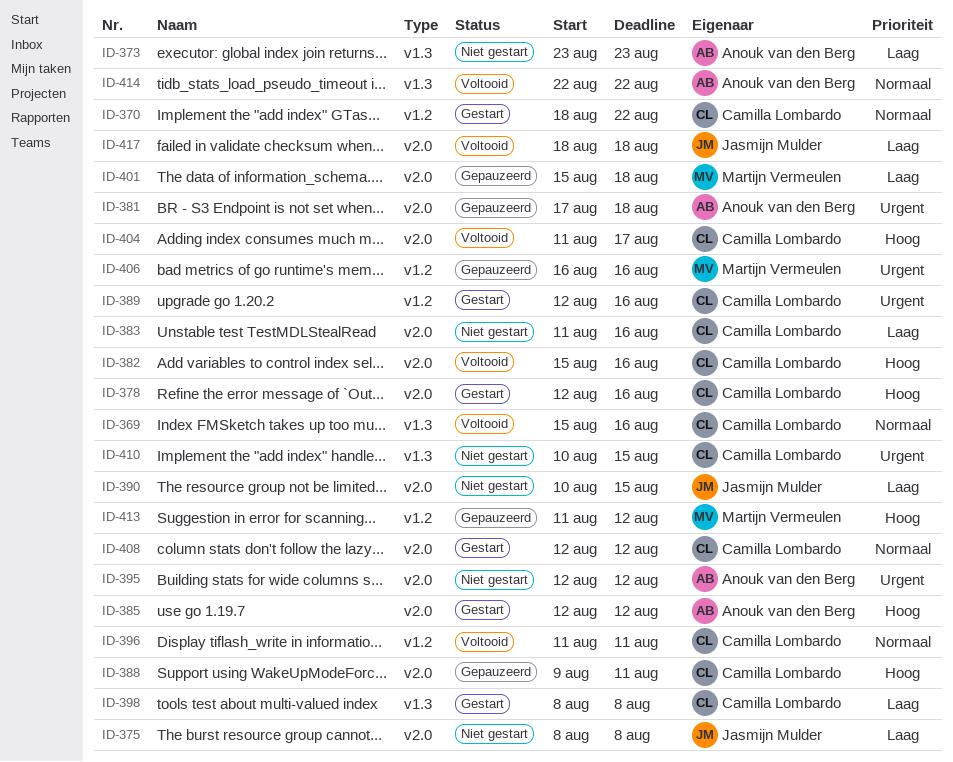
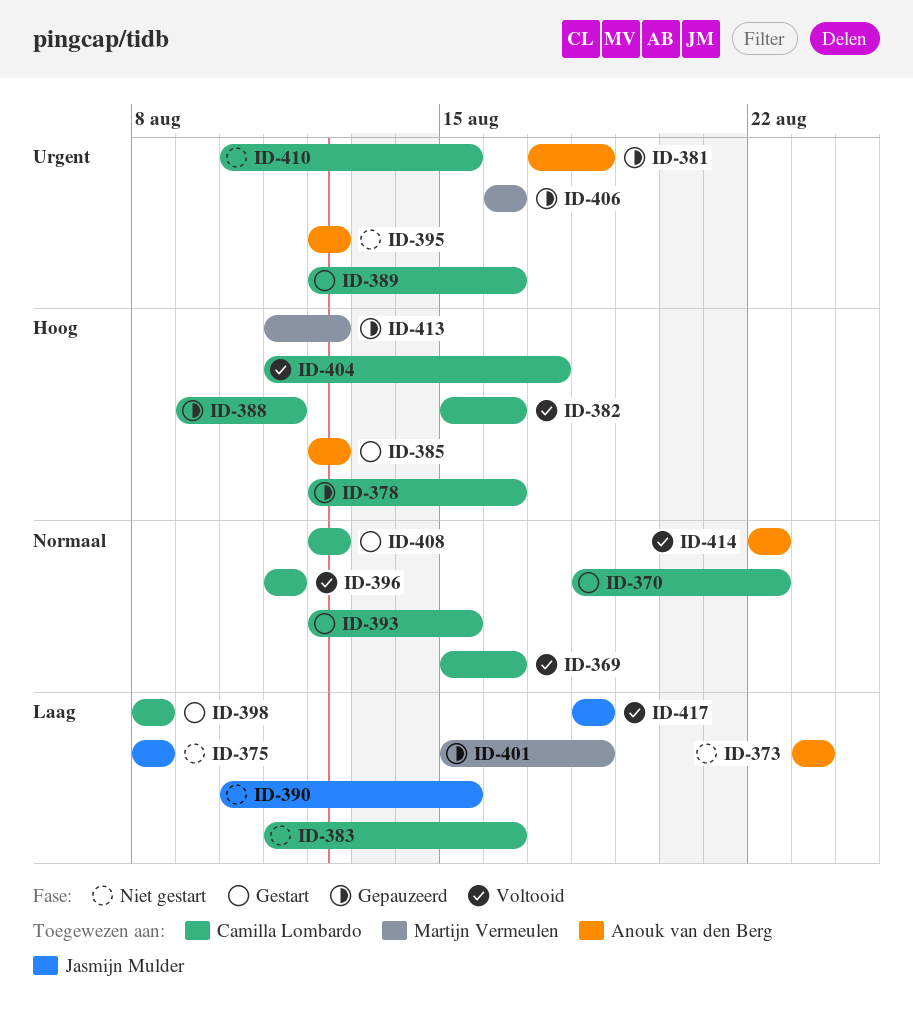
ID-378, status: Gestart -> Gepauzeerd
ID-393: none -> present

